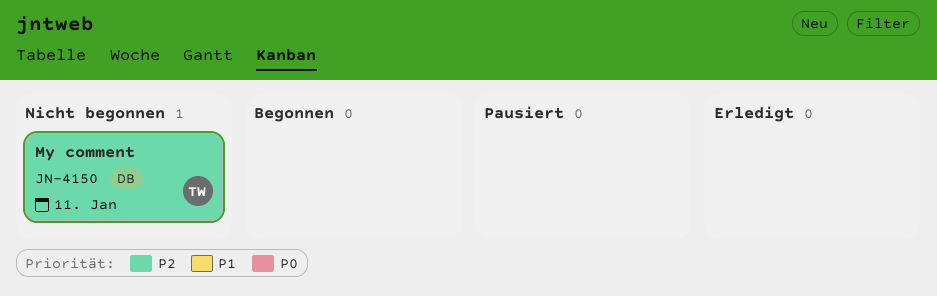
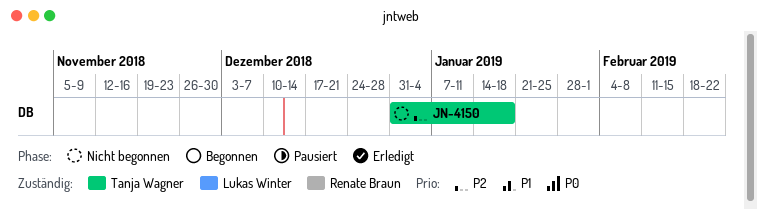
JN-4150, due: Jan 11 -> Jan 18

